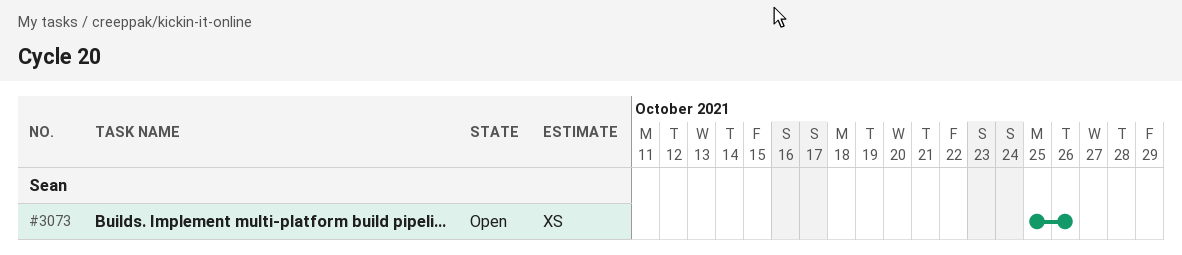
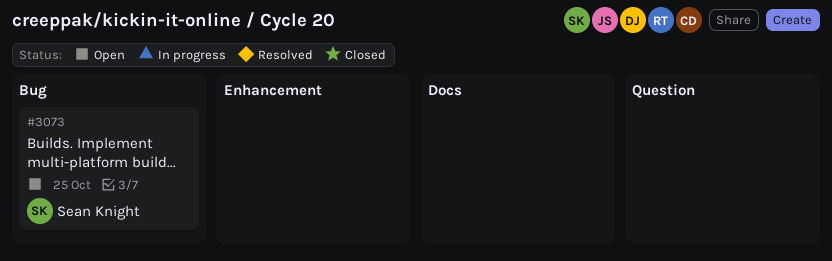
#3073, due: Oct 26 -> Oct 25

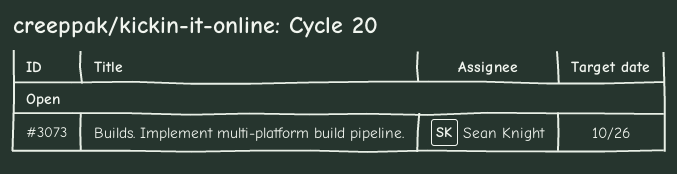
#3073, due: Oct 25 -> Oct 26

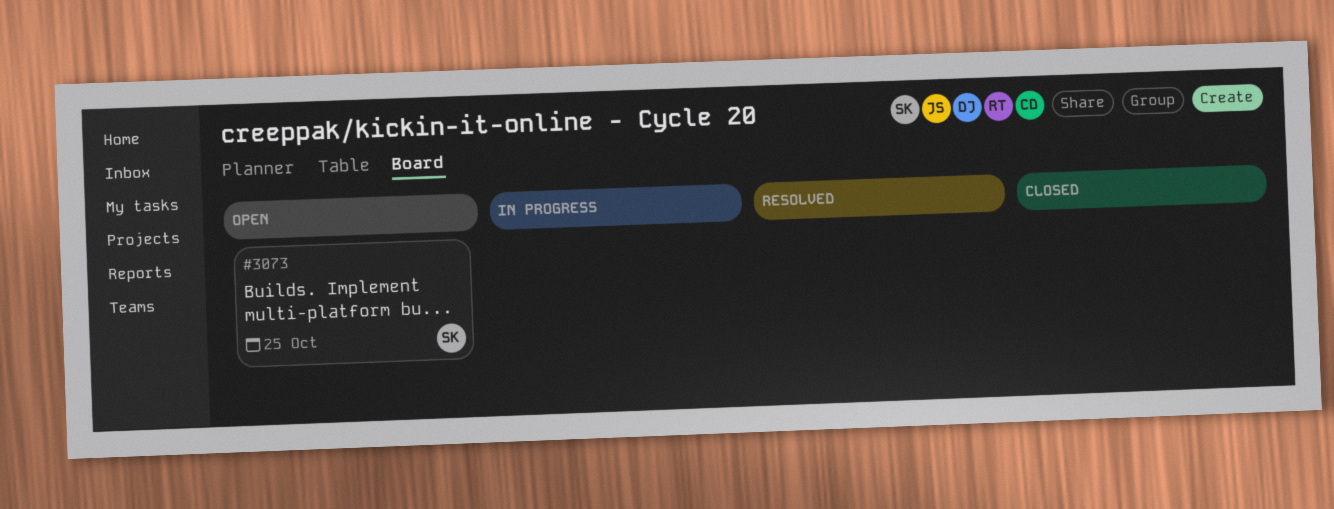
#3073, due: Oct 26 -> Oct 25

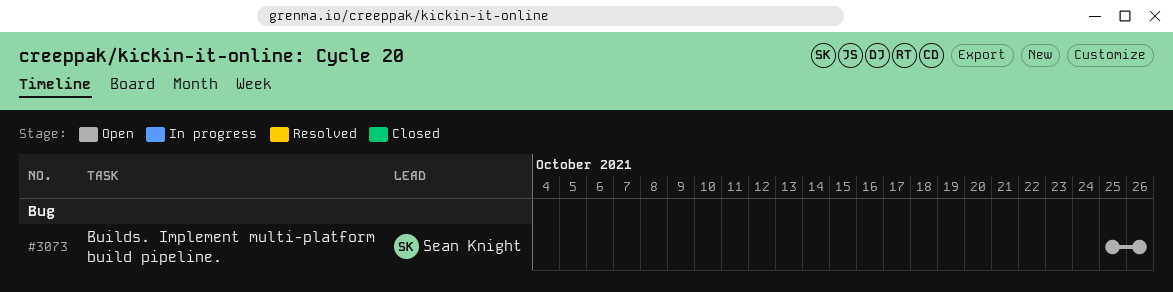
#3073, due: Oct 25 -> Oct 26

